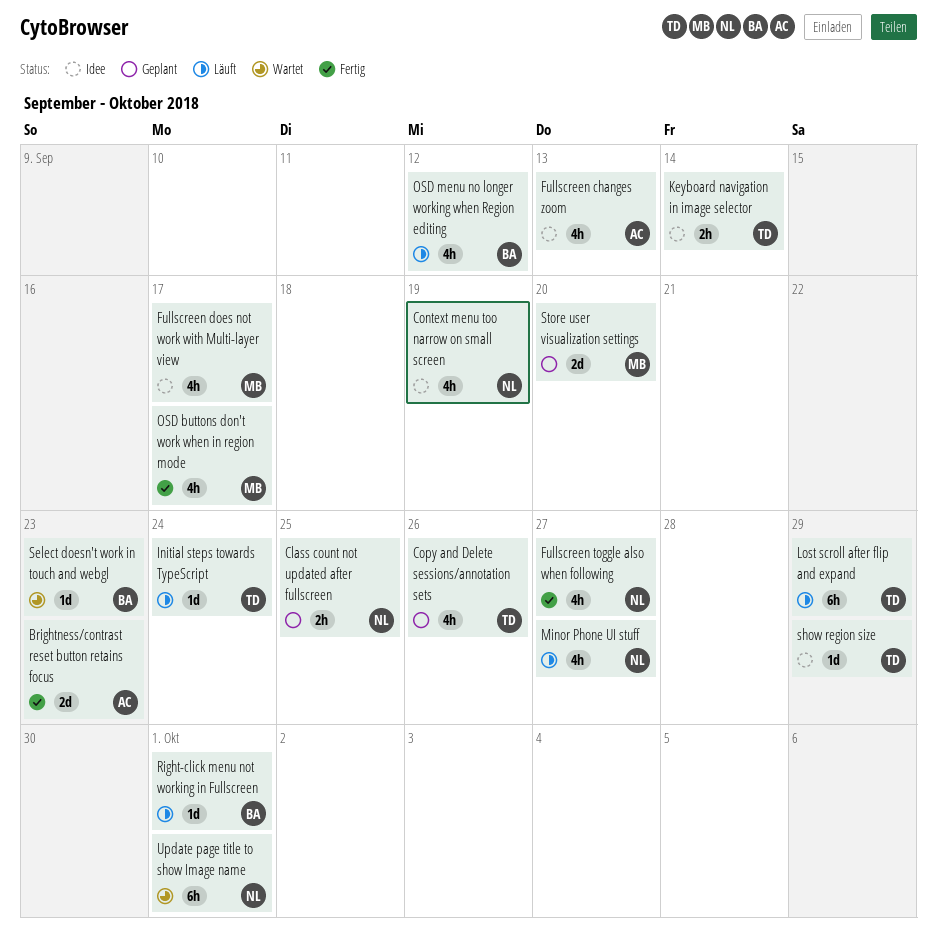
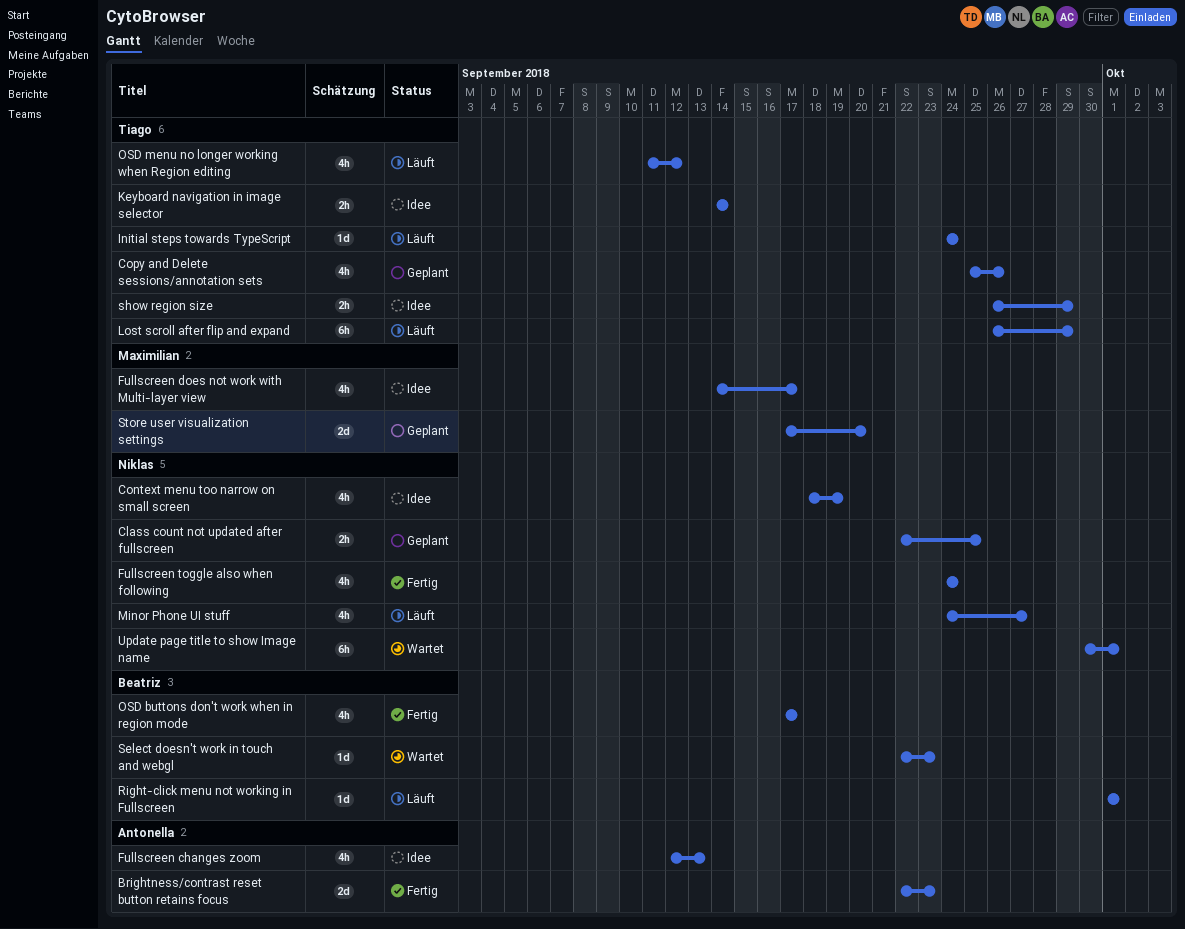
Fullscreen toggle also when following, due: Sep 27 -> Sep 24
OSD buttons don't work when in region mode, owner: Maximilian -> Beatriz
OSD menu no longer working when Region editing, owner: Beatriz -> Tiago
show region size, estimate: 1d -> 2h

